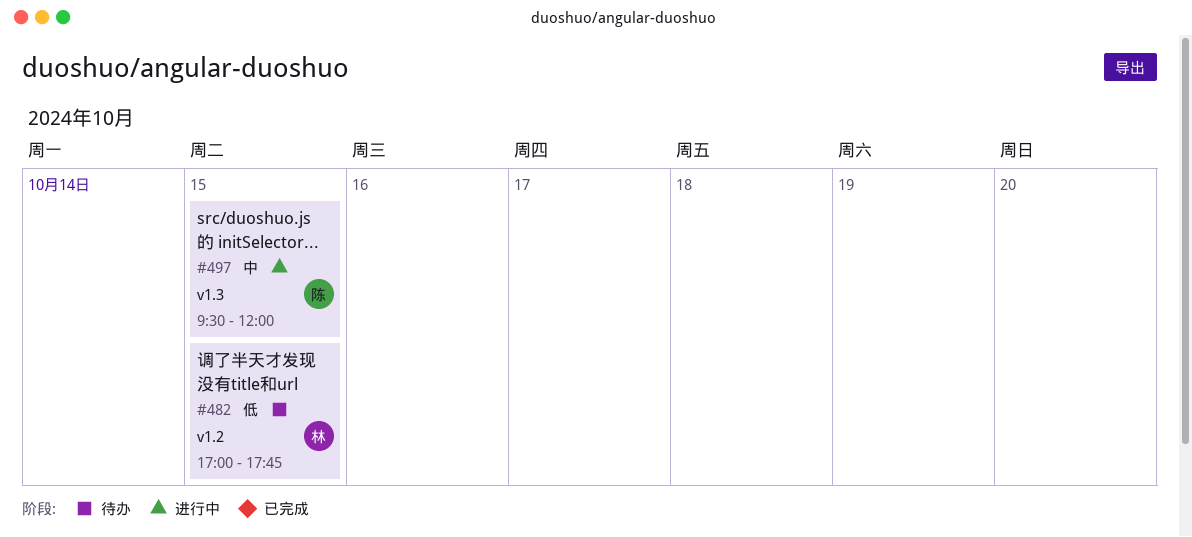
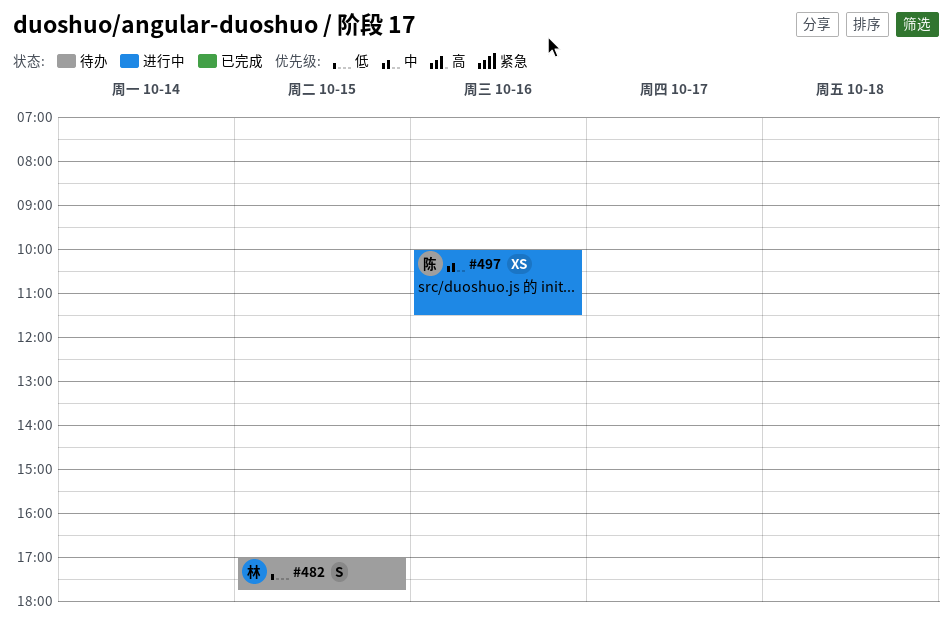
#497, day: Oct 15 -> Oct 16
#497, begins: 09:30 -> 10:00
#497, ends: 12:00 -> 11:30

